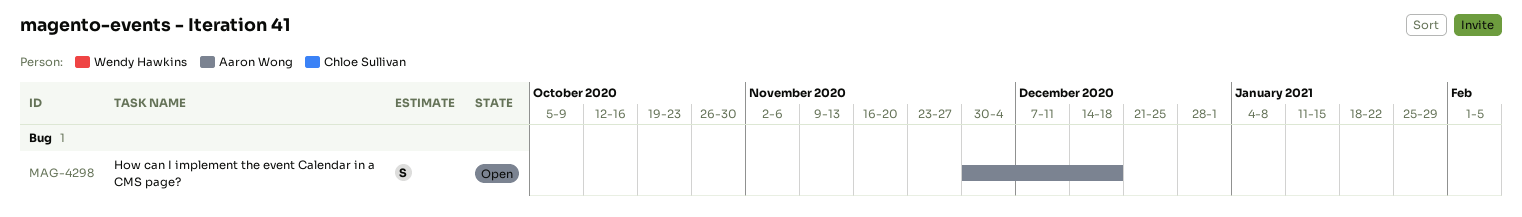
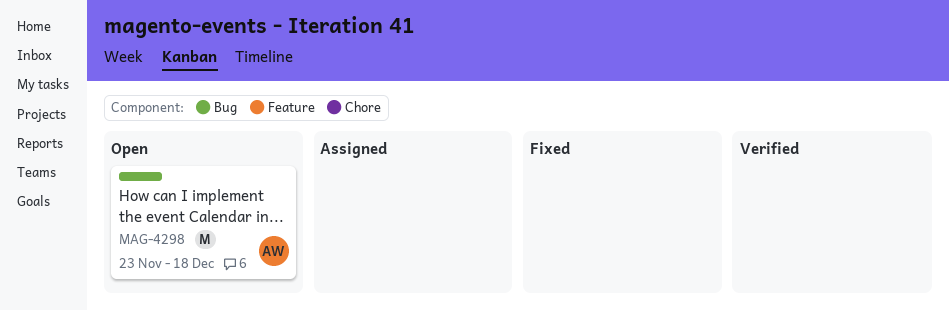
MAG-4298, estimate: S -> M
MAG-4298, start: Nov 30 -> Nov 23

